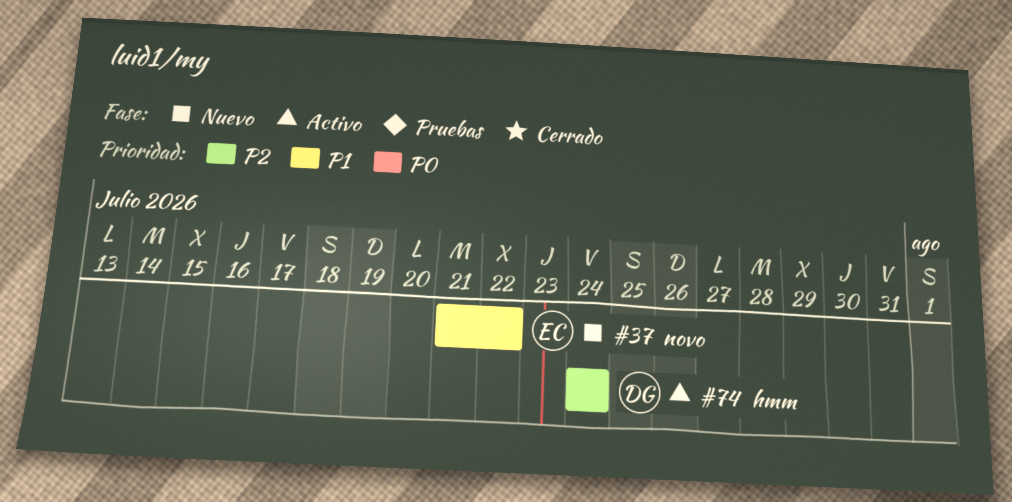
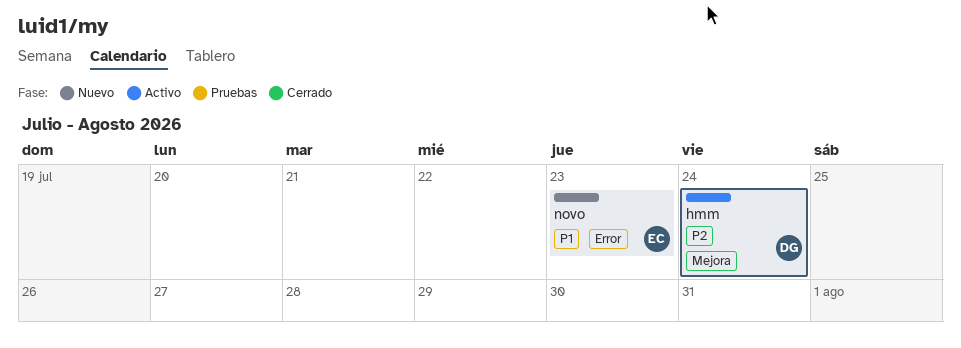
novo, due: Jul 22 -> Jul 23

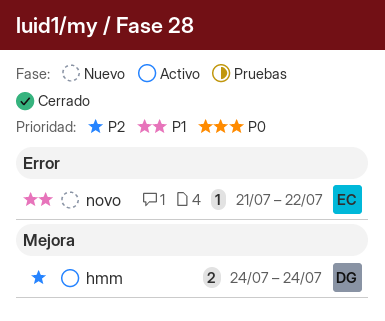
novo, due: Jul 23 -> Jul 22

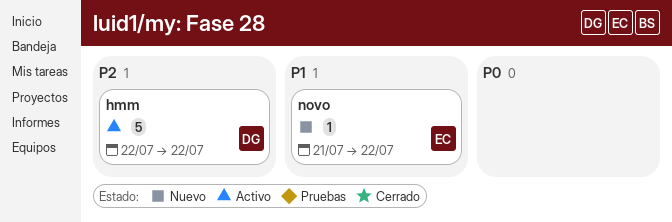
hmm, estimate: 2 -> 5
hmm, start: Jul 24 -> Jul 22
hmm, due: Jul 24 -> Jul 22

